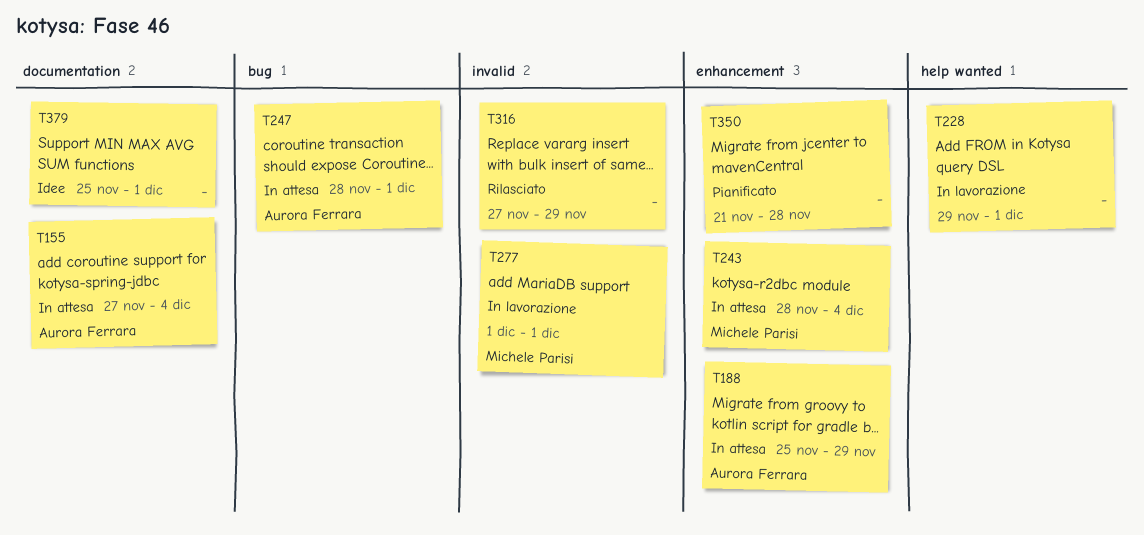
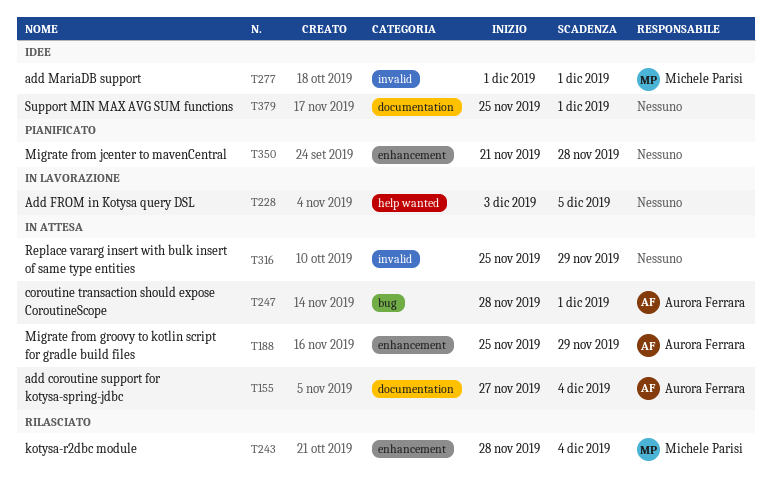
T228, start: Nov 29 -> Dec 3
T228, due: Dec 1 -> Dec 5
T243, status: In attesa -> Rilasciato
T277, status: In lavorazione -> Idee
T316, status: Rilasciato -> In attesa
T316, start: Nov 27 -> Nov 25

